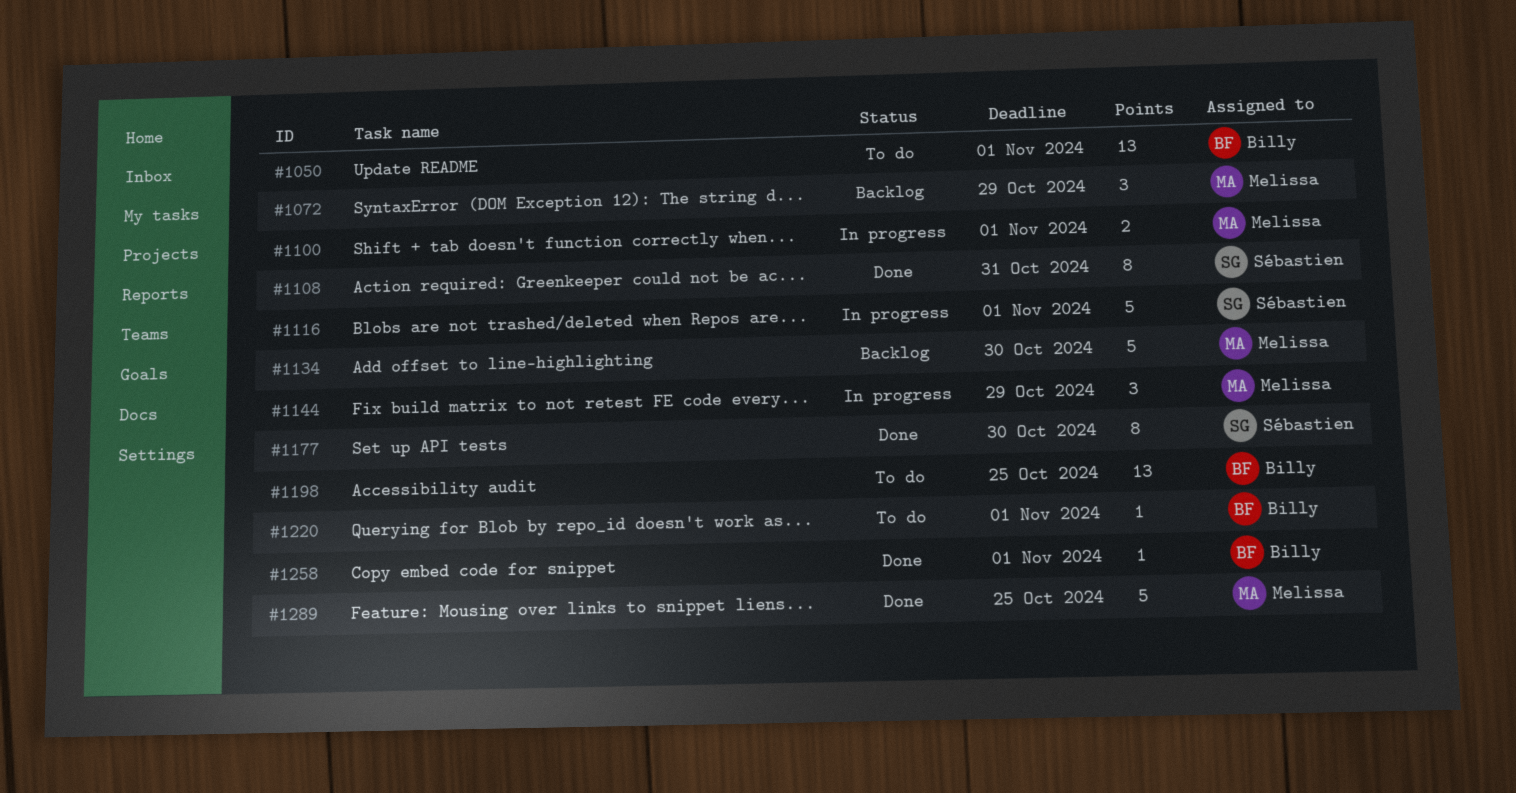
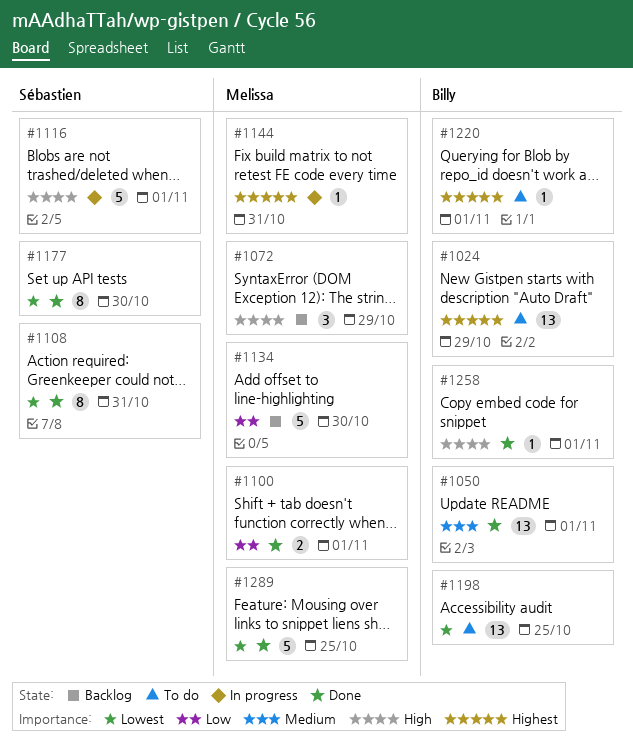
#1024: none -> present
#1050, status: To do -> Done
#1100, status: In progress -> Done
#1144, estimate: 3 -> 1
#1144, due: Oct 29 -> Oct 31

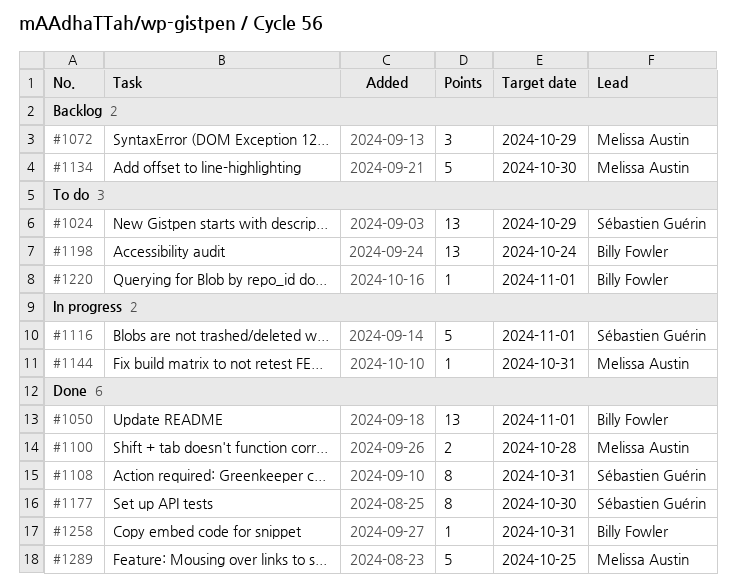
#1024, owner: Billy Fowler -> Sébastien Guérin
#1100, due: Nov 1 -> Oct 28
#1198, due: Oct 25 -> Oct 24
#1258, due: Nov 1 -> Oct 31

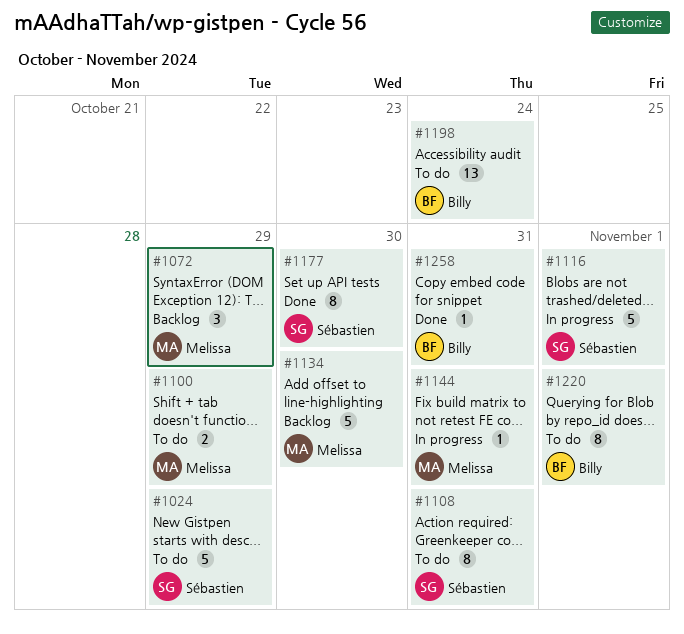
#1024, estimate: 13 -> 5
#1050: present -> none
#1100, status: Done -> To do
#1100, due: Oct 28 -> Oct 29
#1108, status: Done -> To do
#1220, estimate: 1 -> 8
#1289: present -> none

